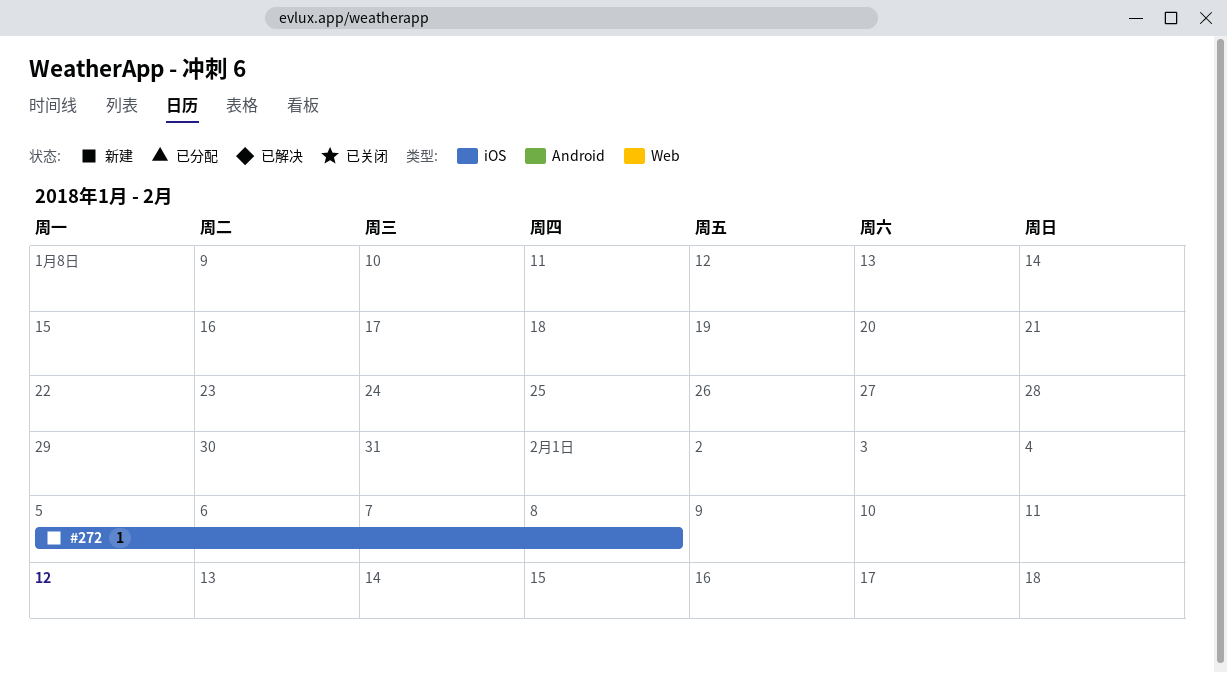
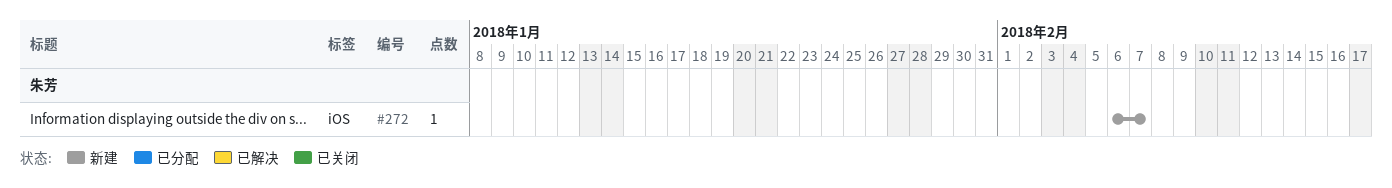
#272, start: Feb 5 -> Feb 6
#272, due: Feb 8 -> Feb 7

